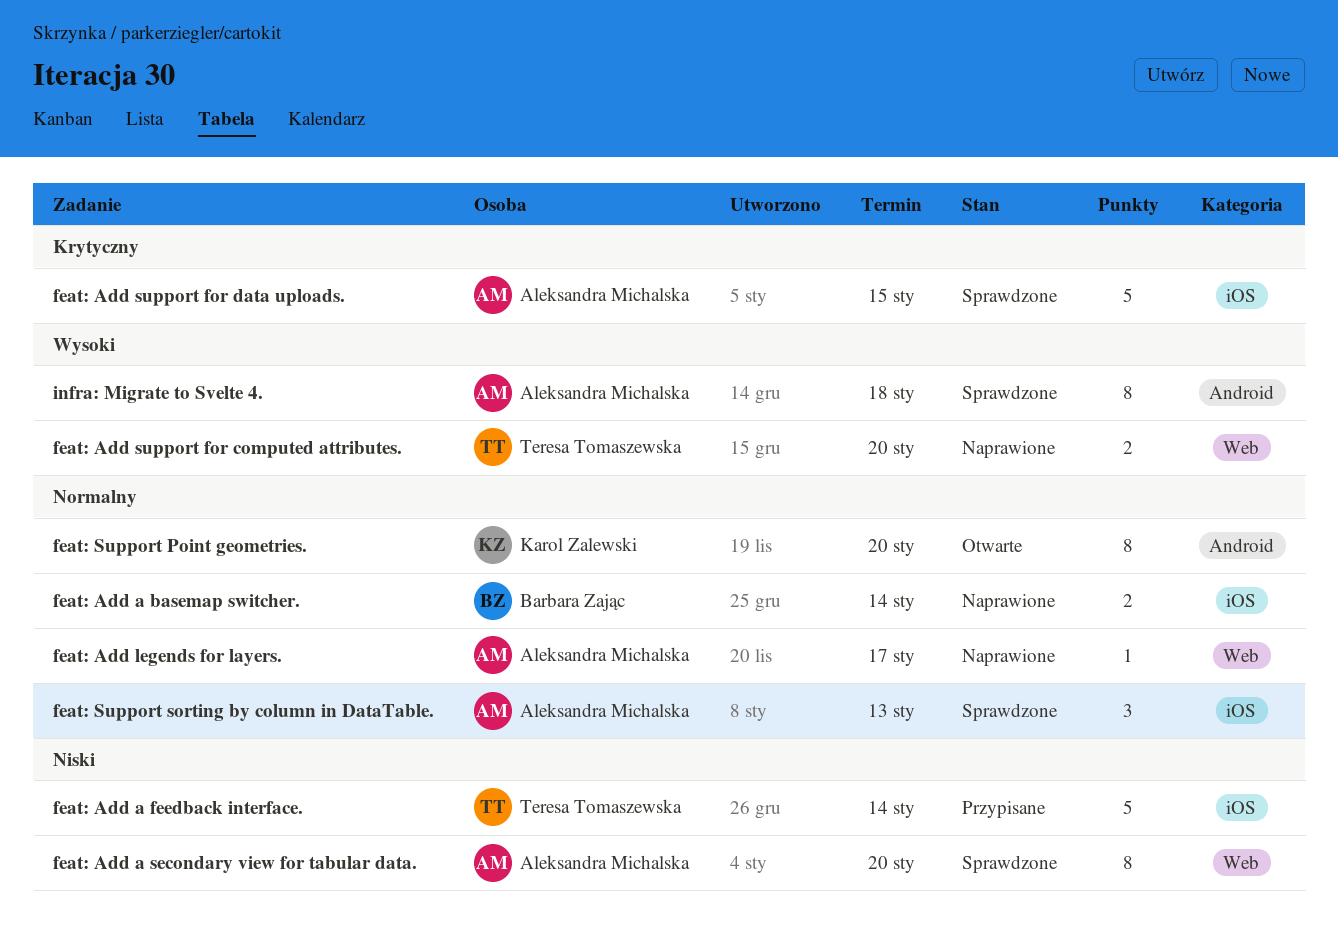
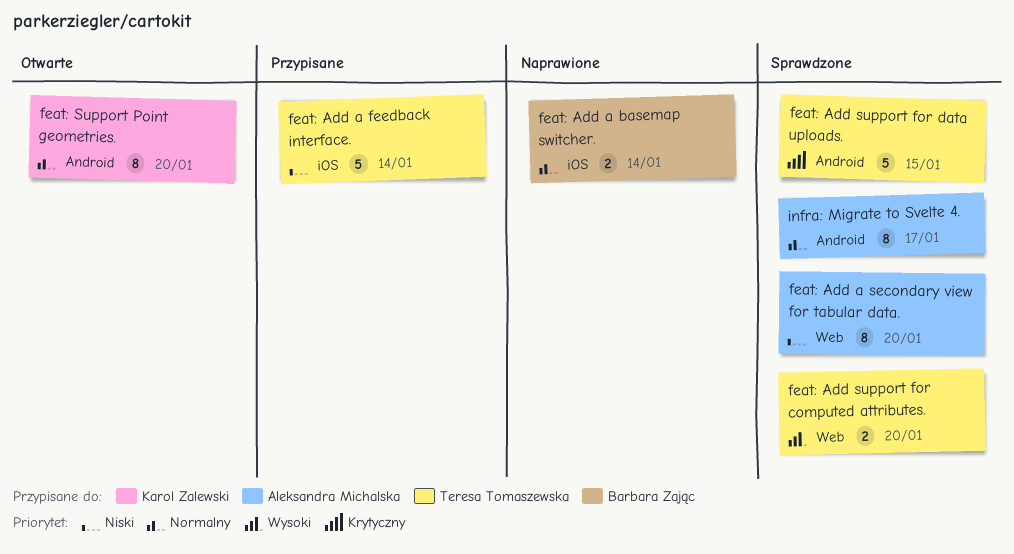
feat: Add legends for layers.: present -> none
feat: Add support for computed attributes., status: Naprawione -> Sprawdzone
feat: Add support for data uploads., owner: Aleksandra Michalska -> Teresa Tomaszewska
feat: Add support for data uploads., label: iOS -> Android
feat: Support sorting by column in DataTable.: present -> none
infra: Migrate to Svelte 4., priority: Wysoki -> Normalny
infra: Migrate to Svelte 4., due: Jan 18 -> Jan 17

